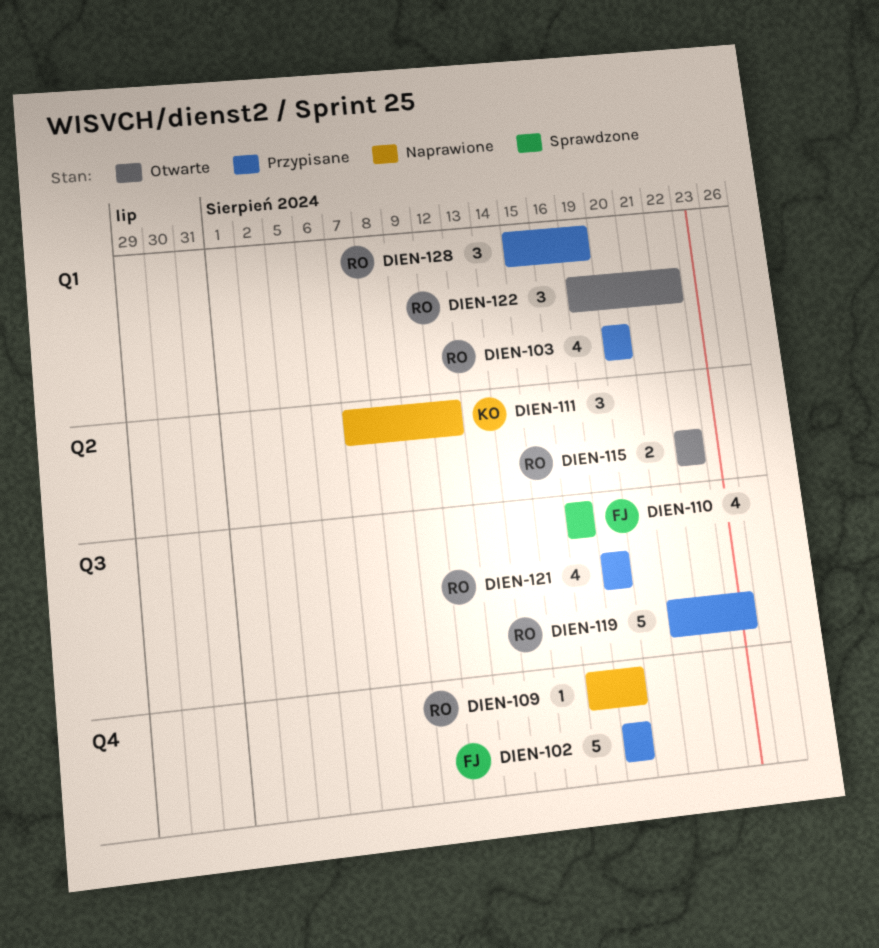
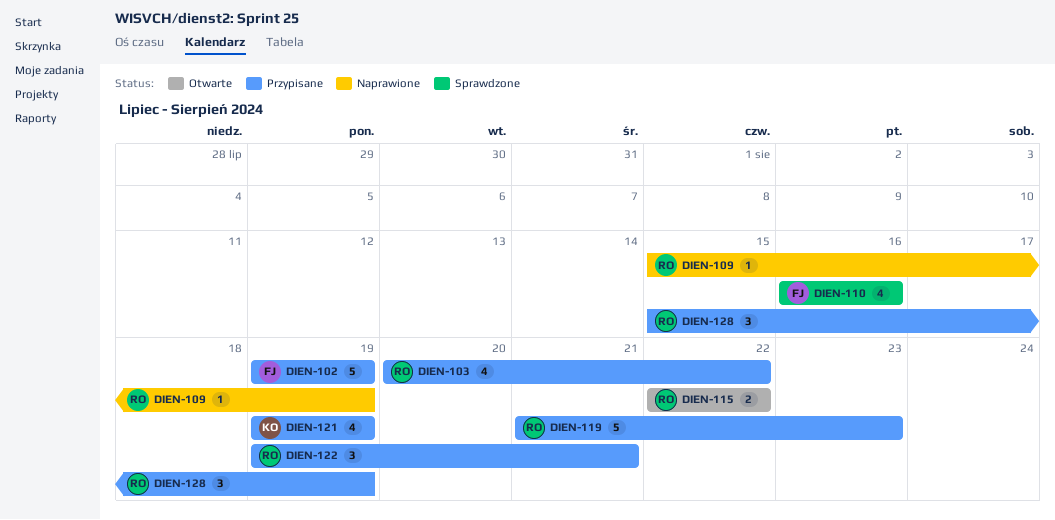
DIEN-103, due: Aug 20 -> Aug 22
DIEN-109, start: Aug 16 -> Aug 15
DIEN-111: present -> none
DIEN-121, owner: RO -> KO
DIEN-122, status: Otwarte -> Przypisane
DIEN-122, due: Aug 22 -> Aug 21

